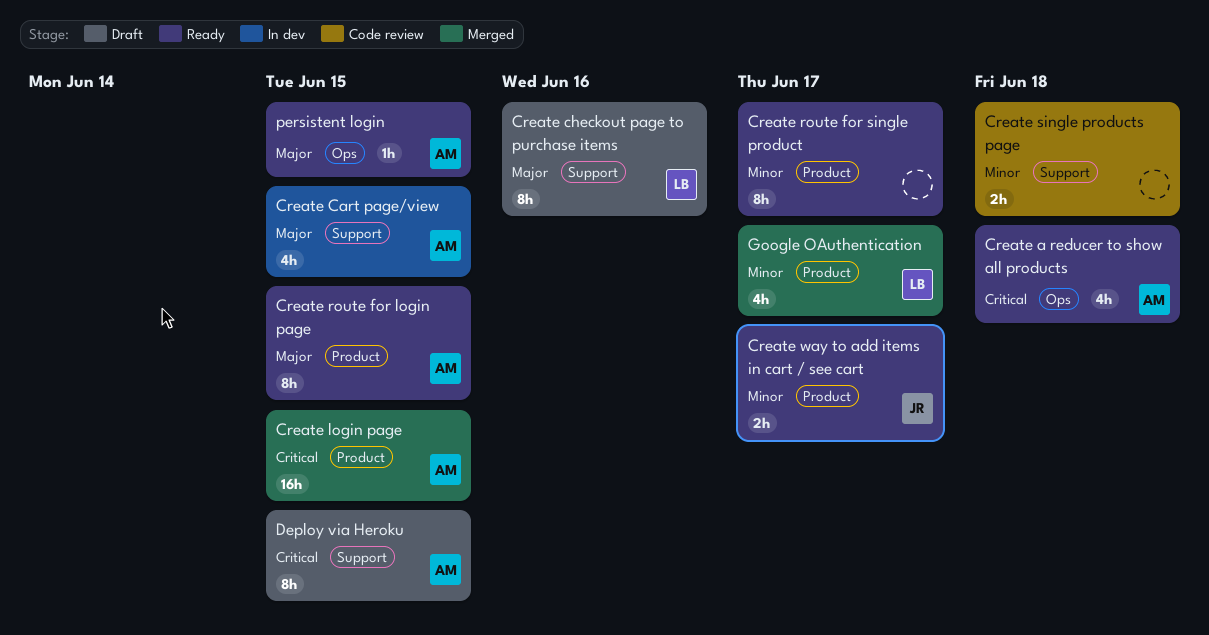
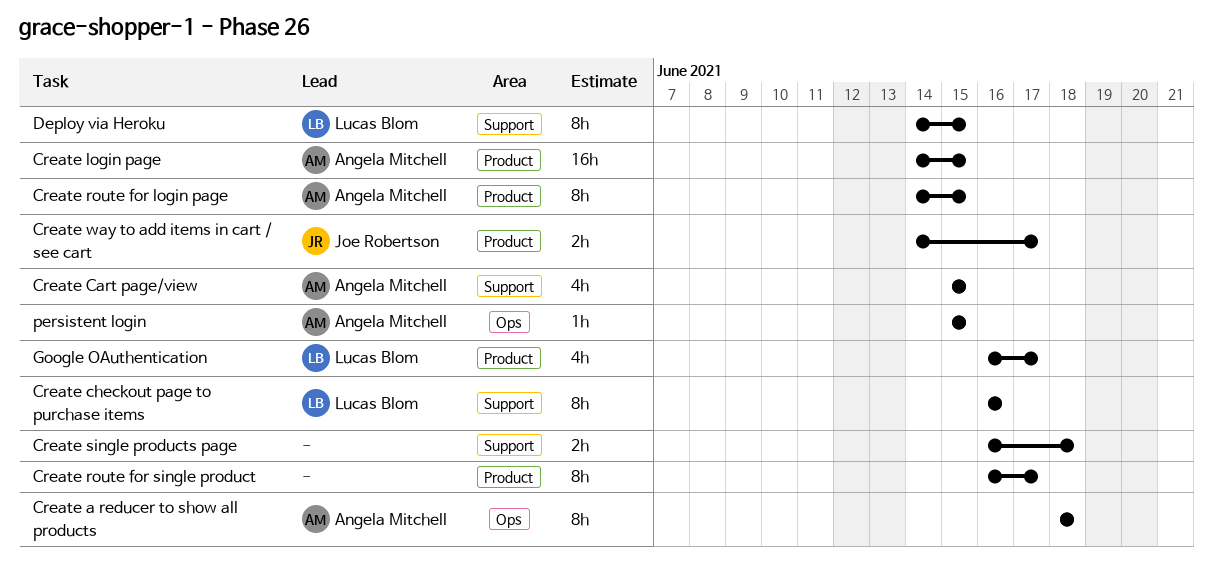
Create a reducer to show all products, estimate: 4h -> 8h
Deploy via Heroku, owner: Angela Mitchell -> Lucas Blom

